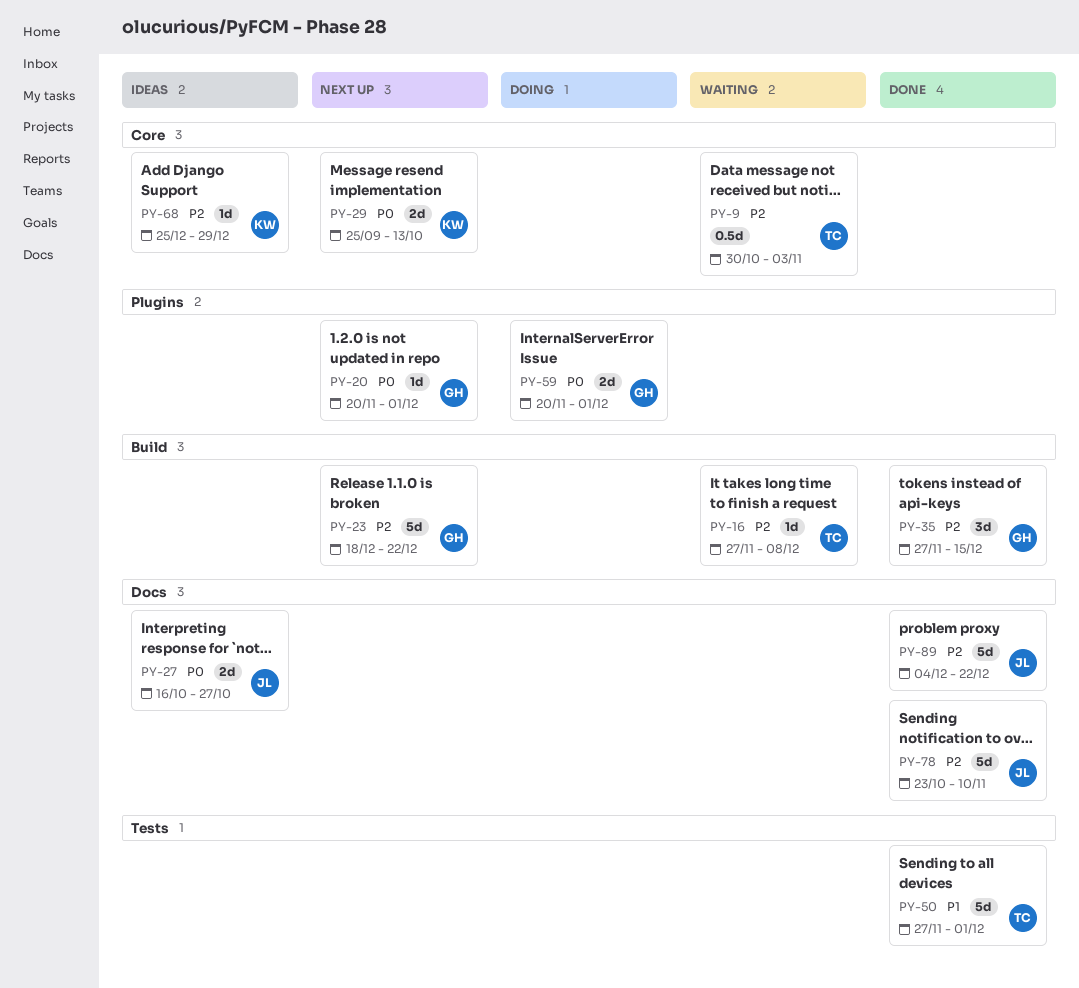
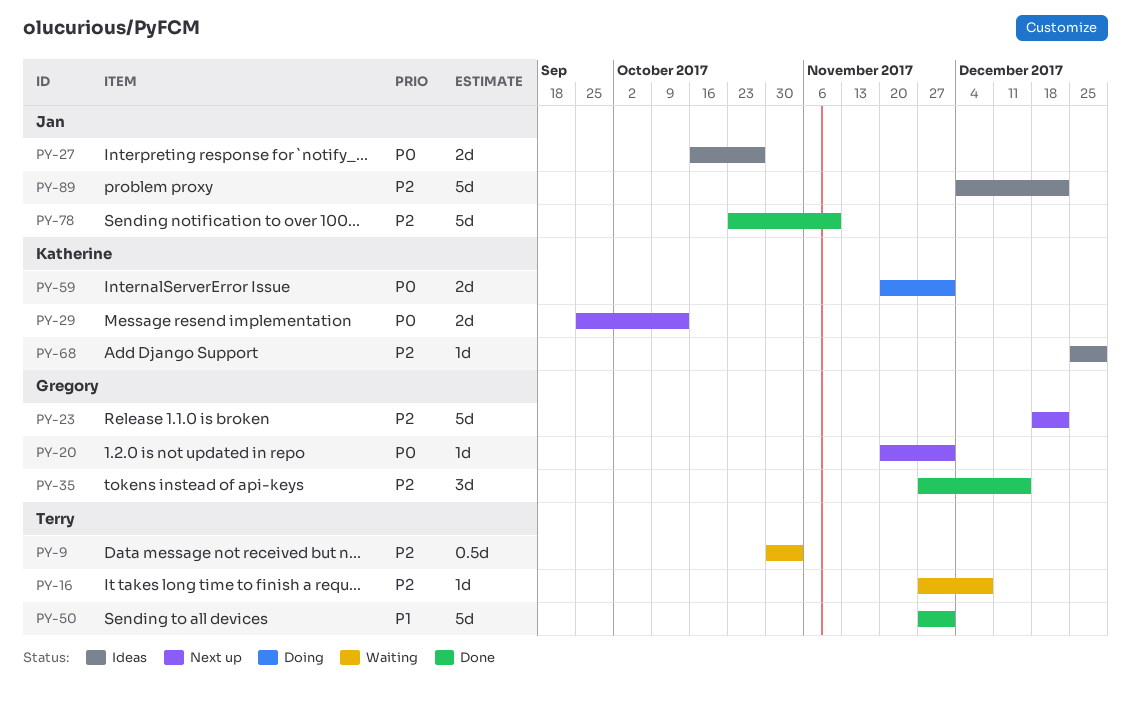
PY-59, owner: Gregory -> Katherine
PY-89, status: Done -> Ideas

